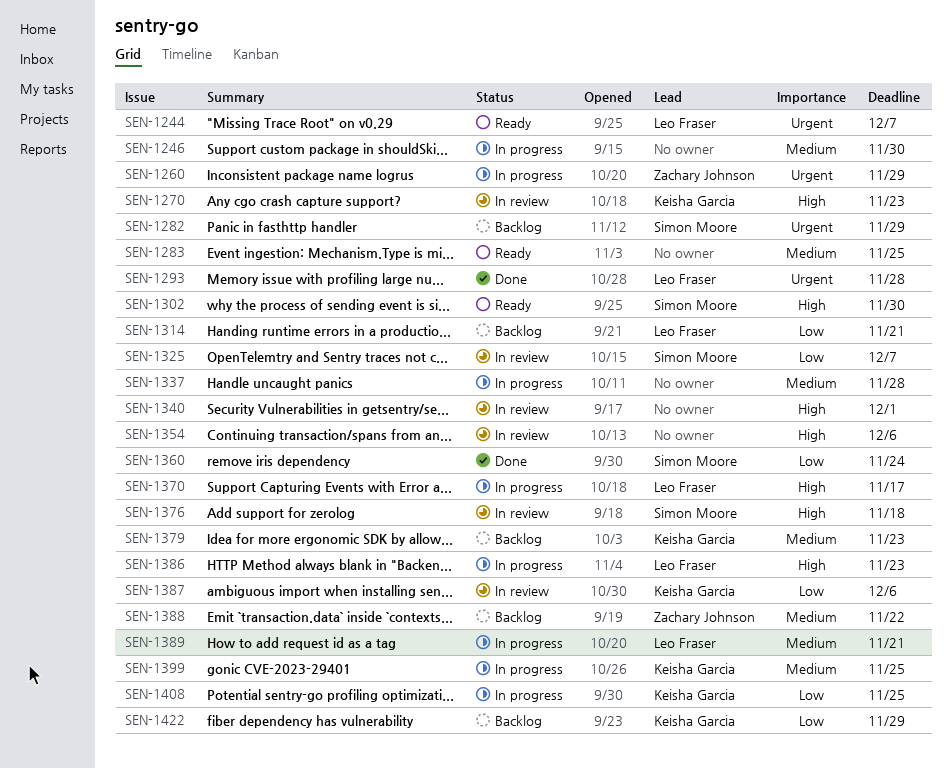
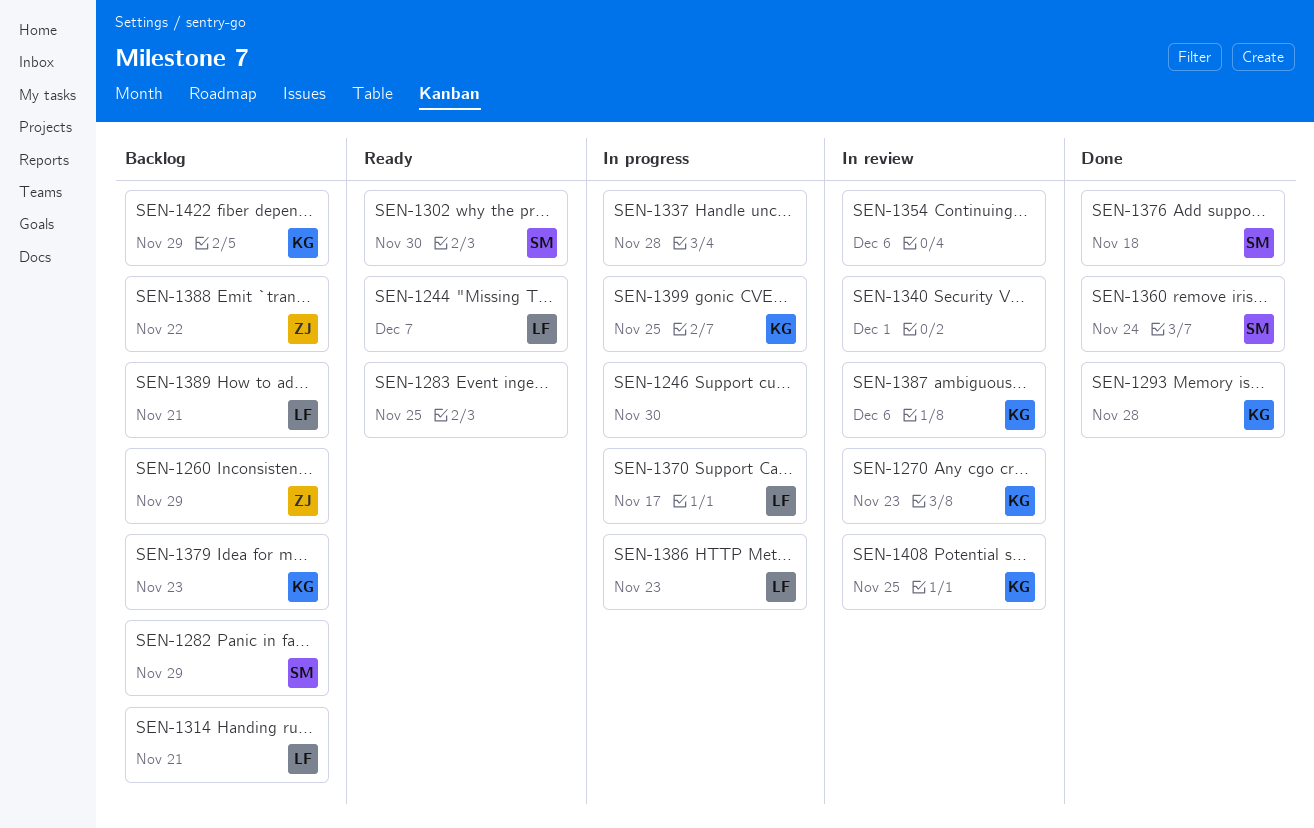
SEN-1260, status: In progress -> Backlog
SEN-1293, owner: Leo Fraser -> Keisha Garcia
SEN-1325: present -> none
SEN-1376, status: In review -> Done
SEN-1389, status: In progress -> Backlog
SEN-1408, status: In progress -> In review

